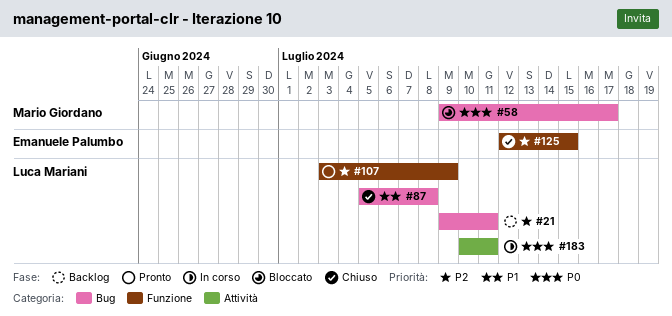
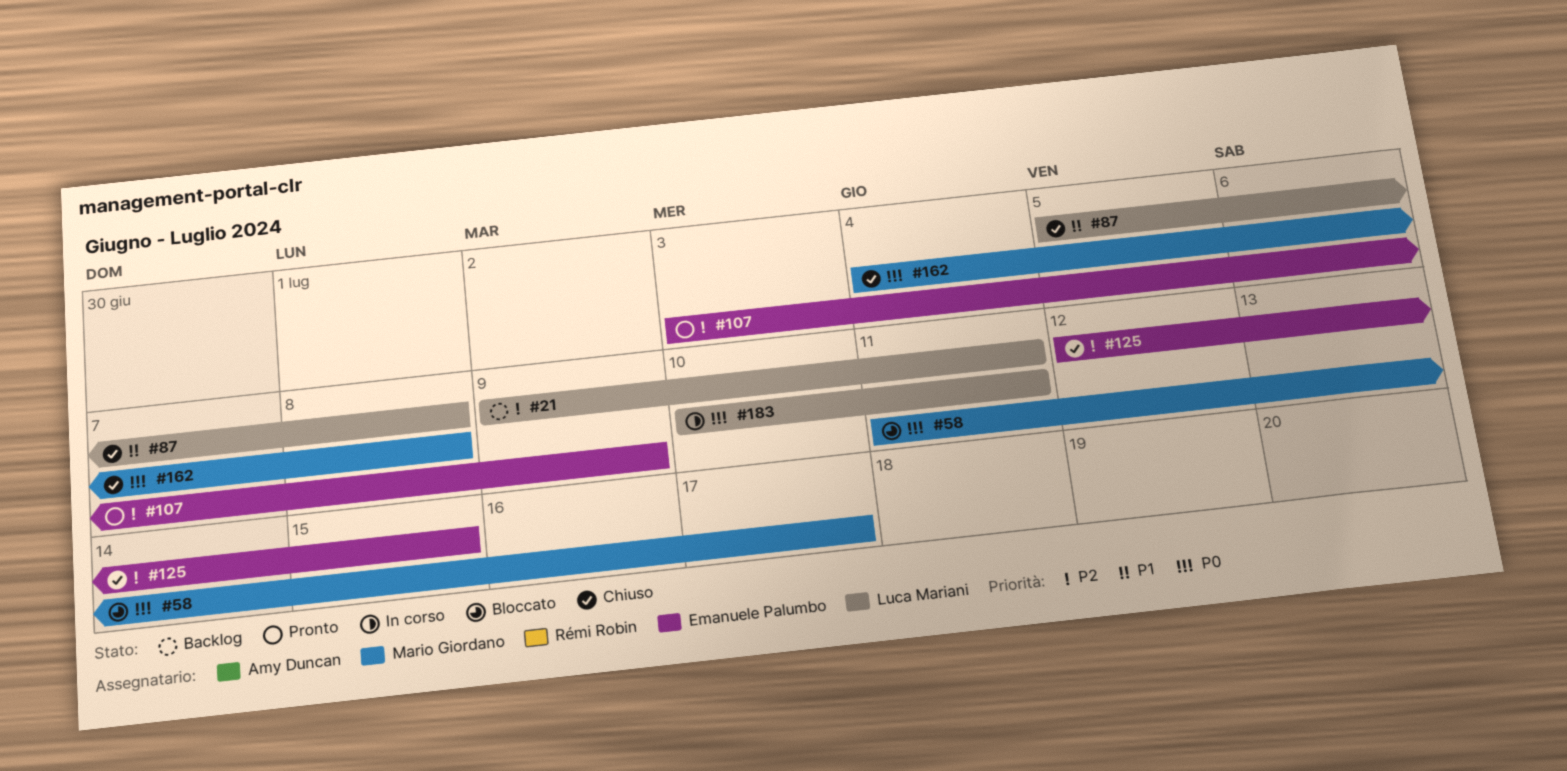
#58, start: Jul 9 -> Jul 11
#107, owner: Luca Mariani -> Emanuele Palumbo
#162: none -> present

